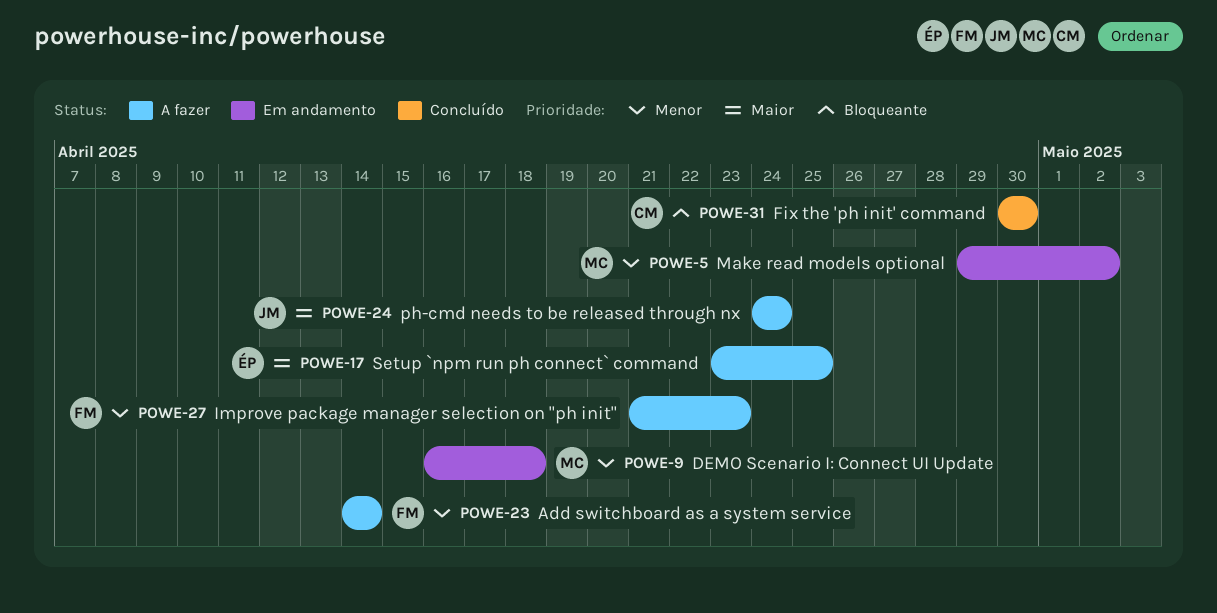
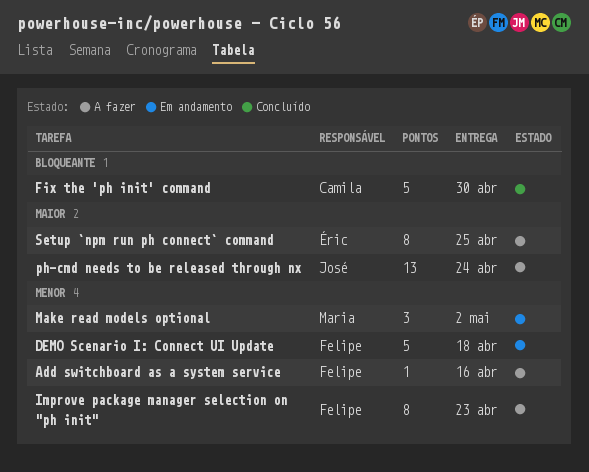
Add switchboard as a system service, due: Apr 14 -> Apr 16
DEMO Scenario I: Connect UI Update, owner: Maria -> Felipe

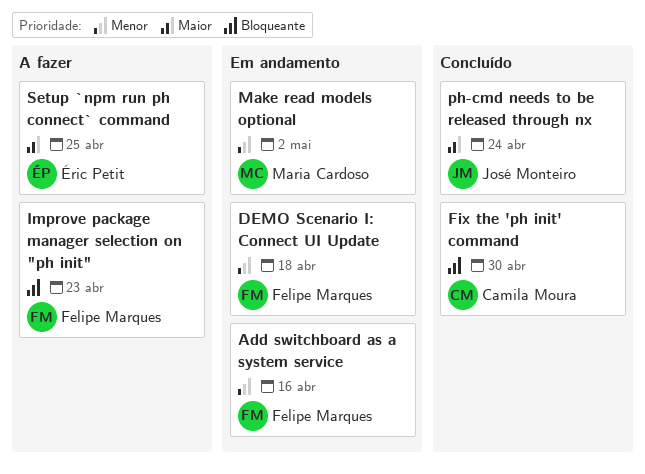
Add switchboard as a system service, status: A fazer -> Em andamento
Improve package manager selection on "ph init", priority: Menor -> Bloqueante
ph-cmd needs to be released through nx, status: A fazer -> Concluído

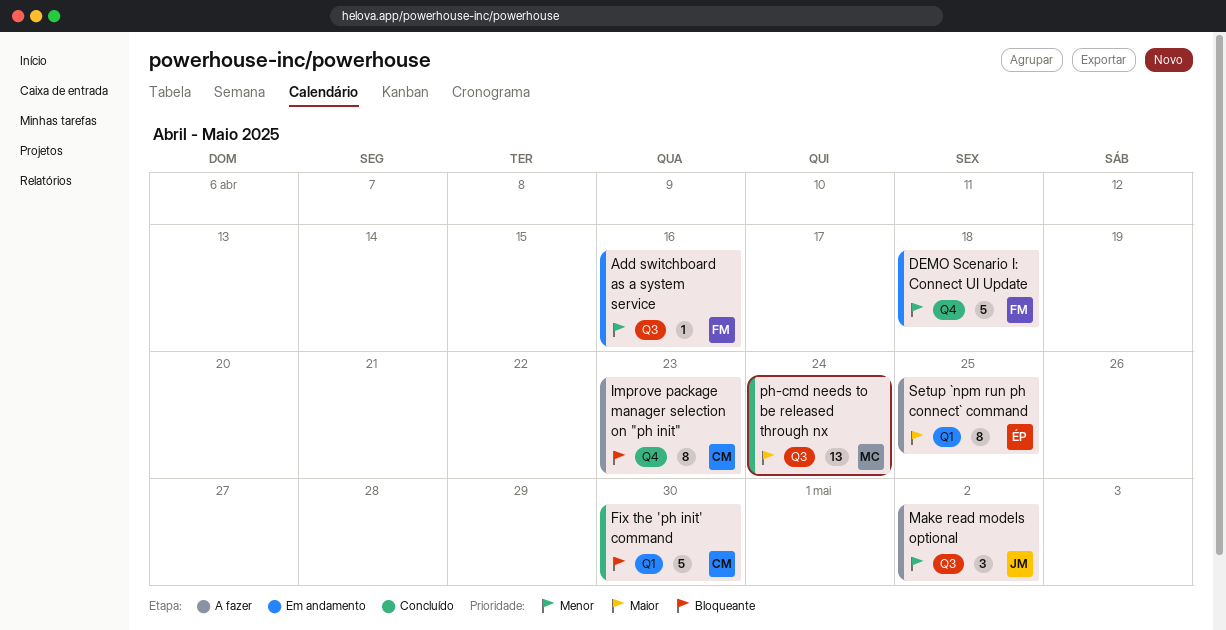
Improve package manager selection on "ph init", owner: Felipe Marques -> Camila Moura
Make read models optional, status: Em andamento -> A fazer
Make read models optional, owner: Maria Cardoso -> José Monteiro
ph-cmd needs to be released through nx, owner: José Monteiro -> Maria Cardoso

